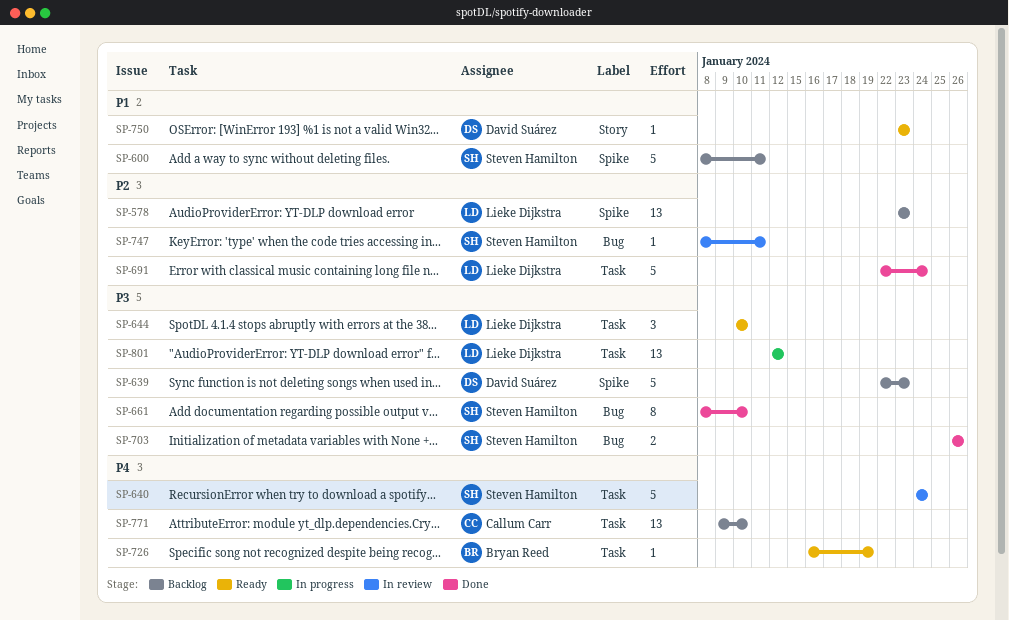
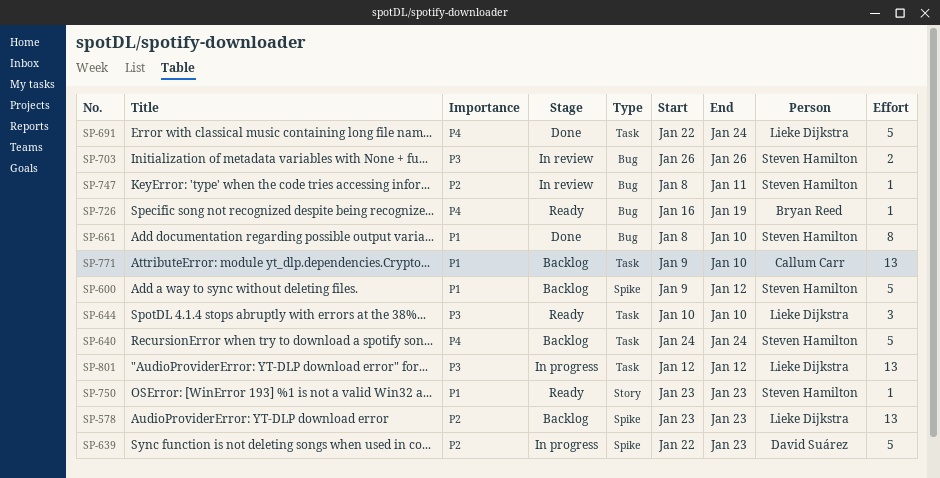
SP-600, start: Jan 8 -> Jan 9
SP-600, due: Jan 11 -> Jan 12
SP-639, status: Backlog -> In progress
SP-639, priority: P3 -> P2
SP-640, status: In review -> Backlog
SP-661, priority: P3 -> P1
SP-691, priority: P2 -> P4
SP-703, status: Done -> In review
SP-726, label: Task -> Bug
SP-750, owner: David Suárez -> Steven Hamilton
SP-771, priority: P4 -> P1

